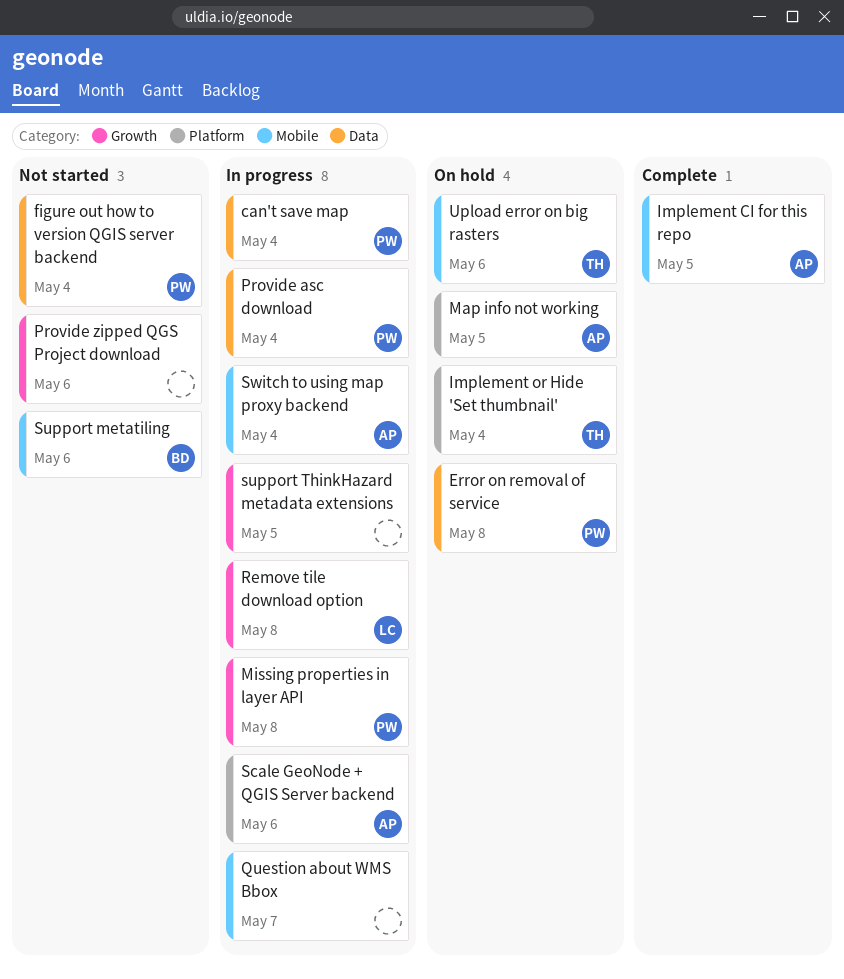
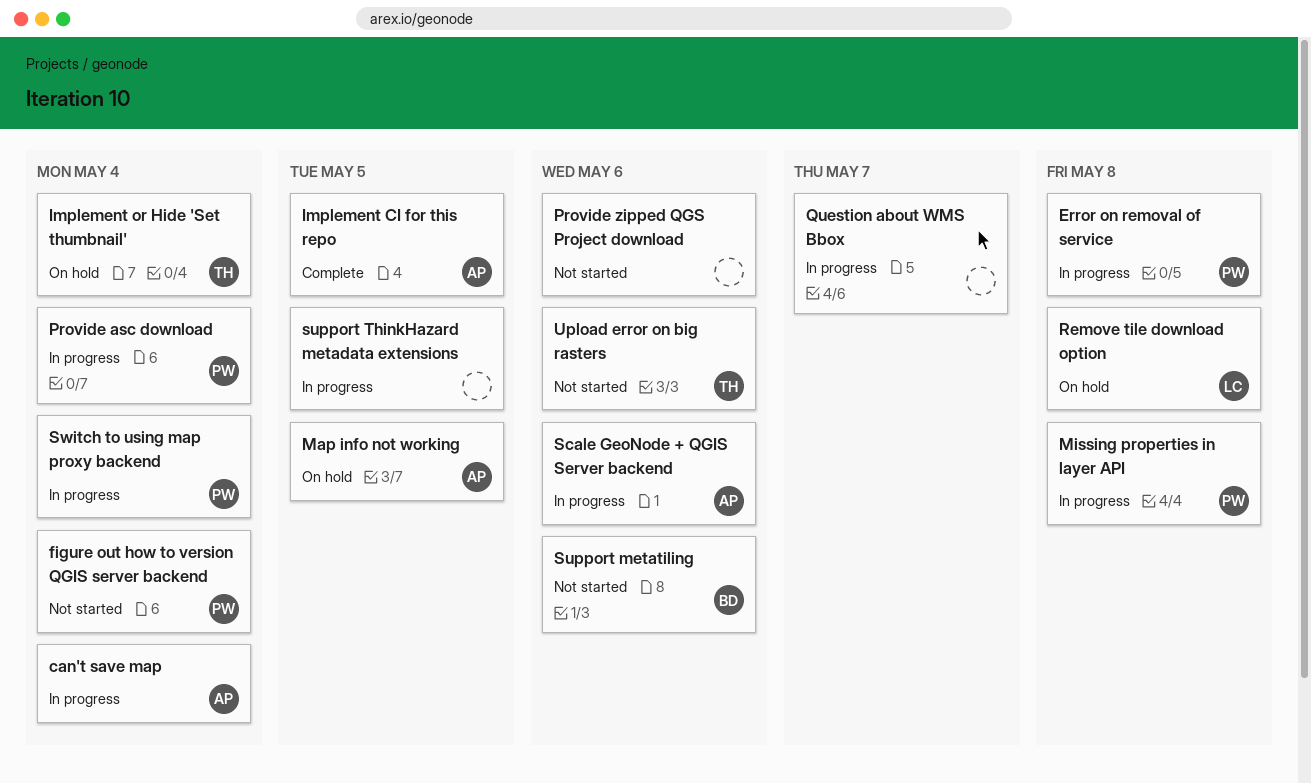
can't save map, owner: PW -> AP
Error on removal of service, status: On hold -> In progress
Remove tile download option, status: In progress -> On hold
Switch to using map proxy backend, owner: AP -> PW
Upload error on big rasters, status: On hold -> Not started

